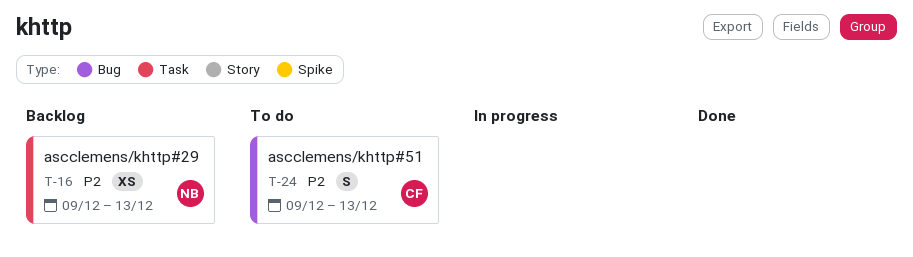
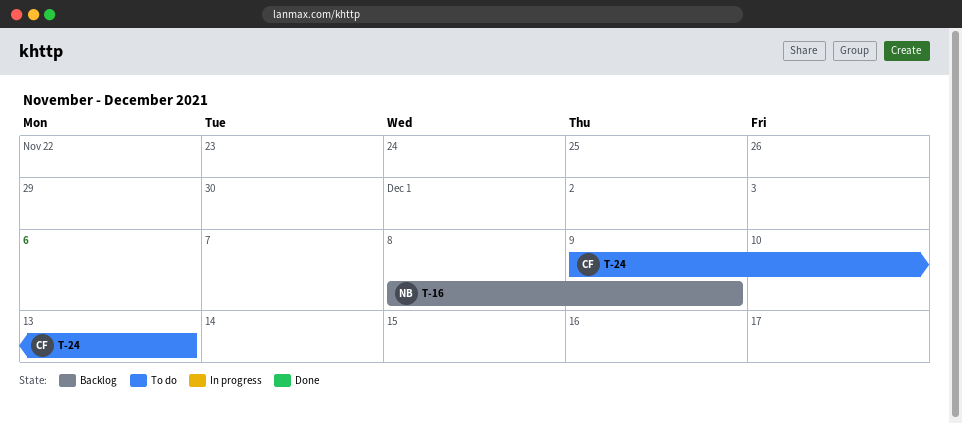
T-16, start: Dec 9 -> Dec 8
T-16, due: Dec 13 -> Dec 9

